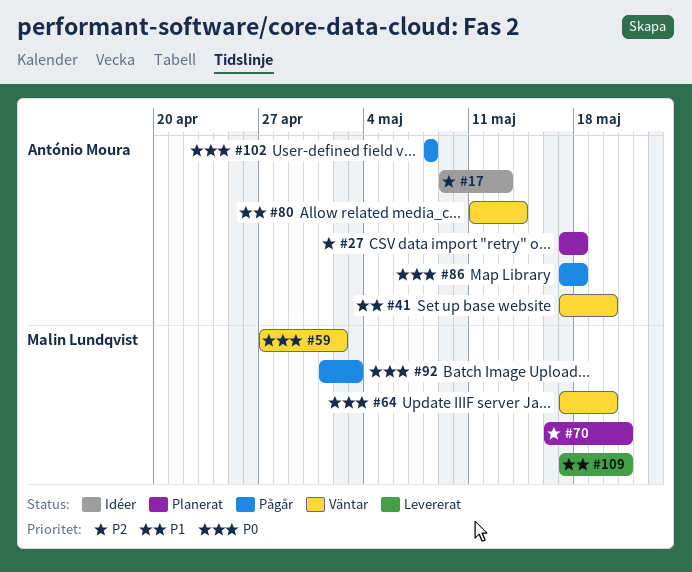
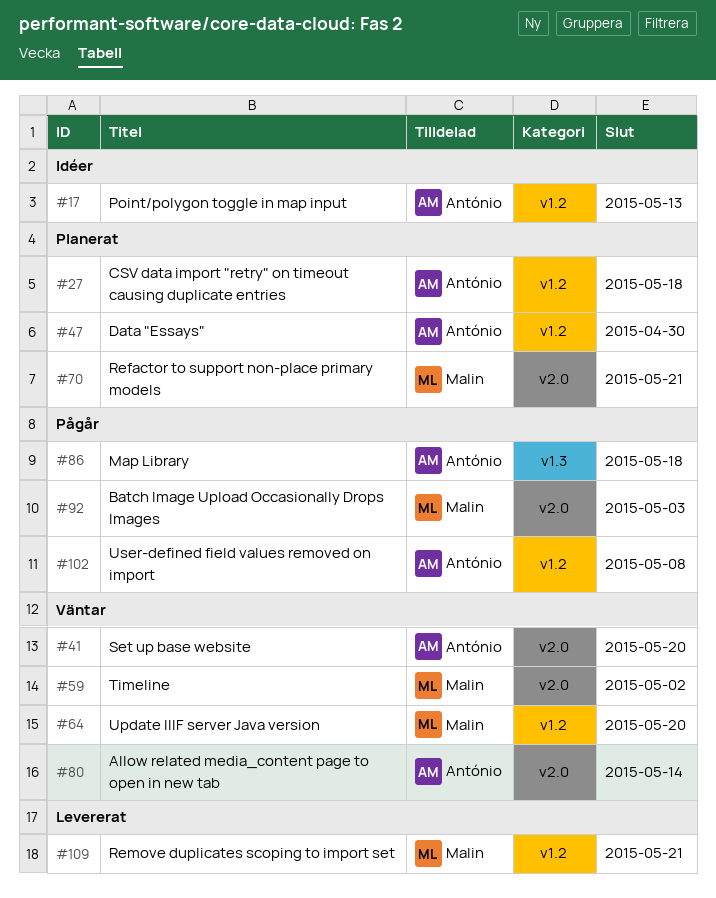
#47: none -> present

